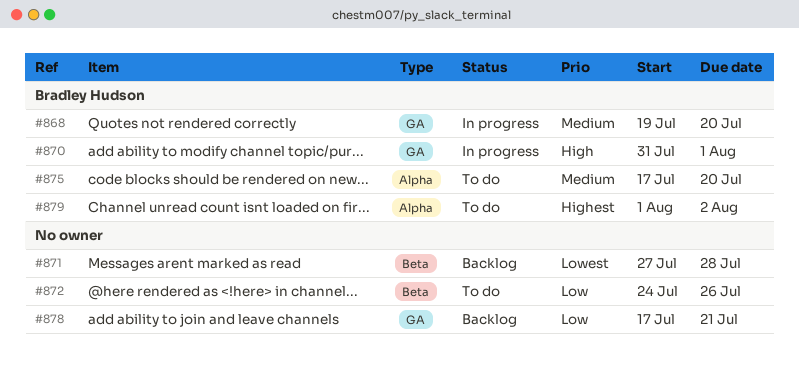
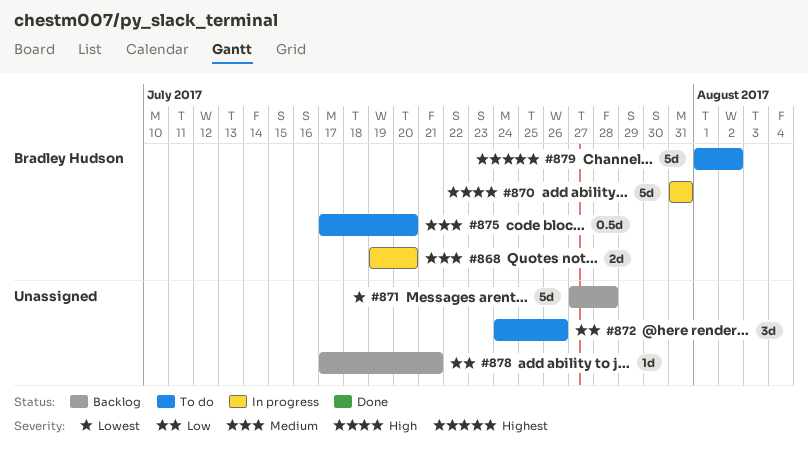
#870, due: Aug 1 -> Jul 31

